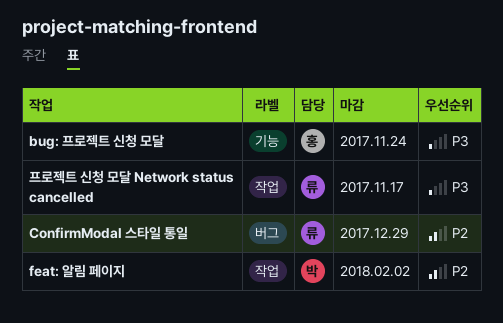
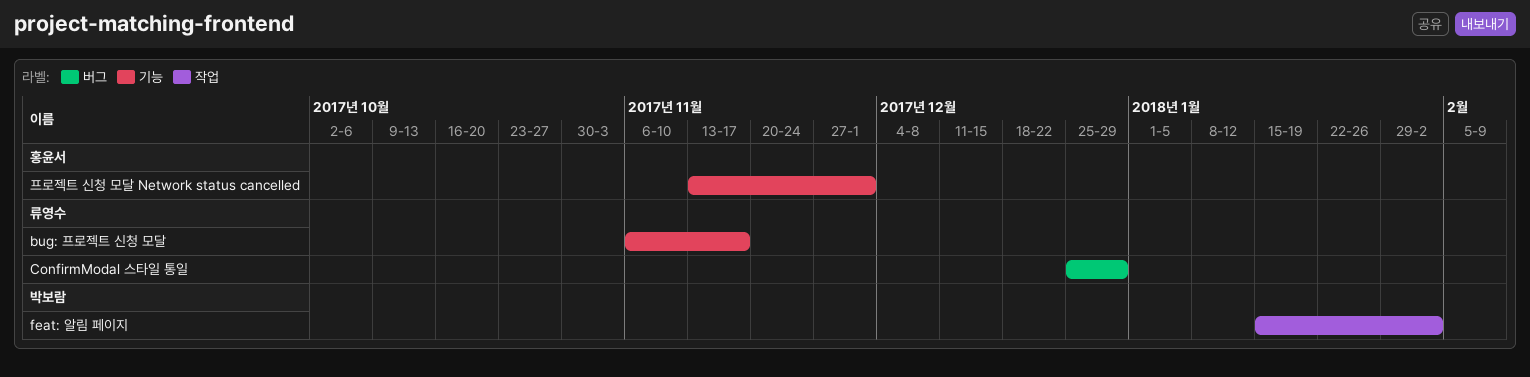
bug: 프로젝트 신청 모달, owner: 홍윤서 -> 류영수
bug: 프로젝트 신청 모달, due: Nov 24 -> Nov 17
프로젝트 신청 모달 Network status cancelled, owner: 류영수 -> 홍윤서
프로젝트 신청 모달 Network status cancelled, label: 작업 -> 기능
프로젝트 신청 모달 Network status cancelled, due: Nov 17 -> Dec 1

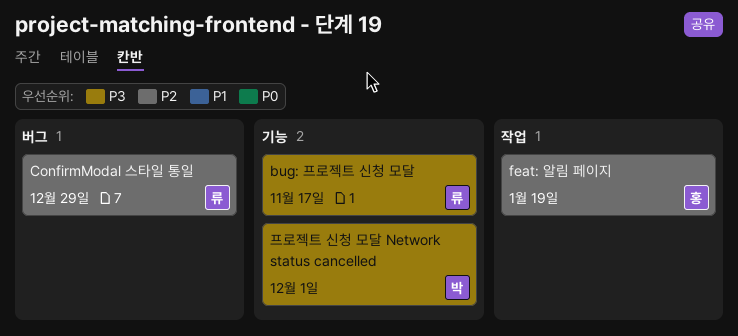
feat: 알림 페이지, owner: 박보람 -> 홍윤서
feat: 알림 페이지, due: Feb 2 -> Jan 19
프로젝트 신청 모달 Network status cancelled, owner: 홍윤서 -> 박보람

